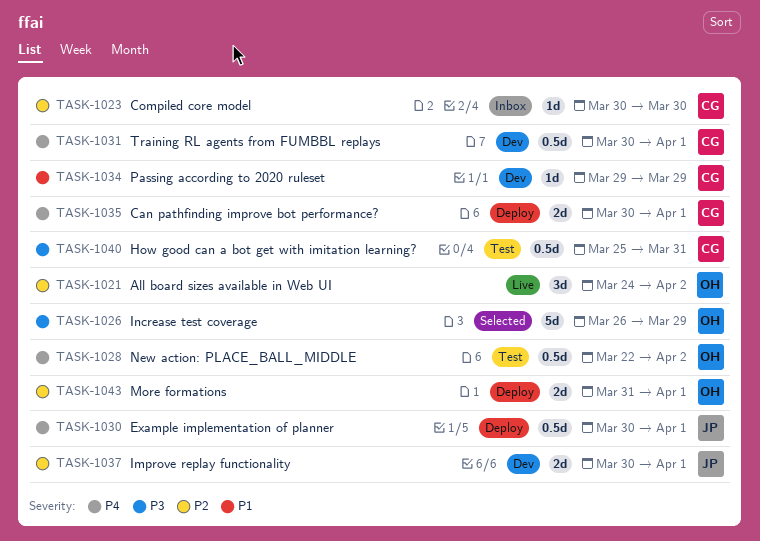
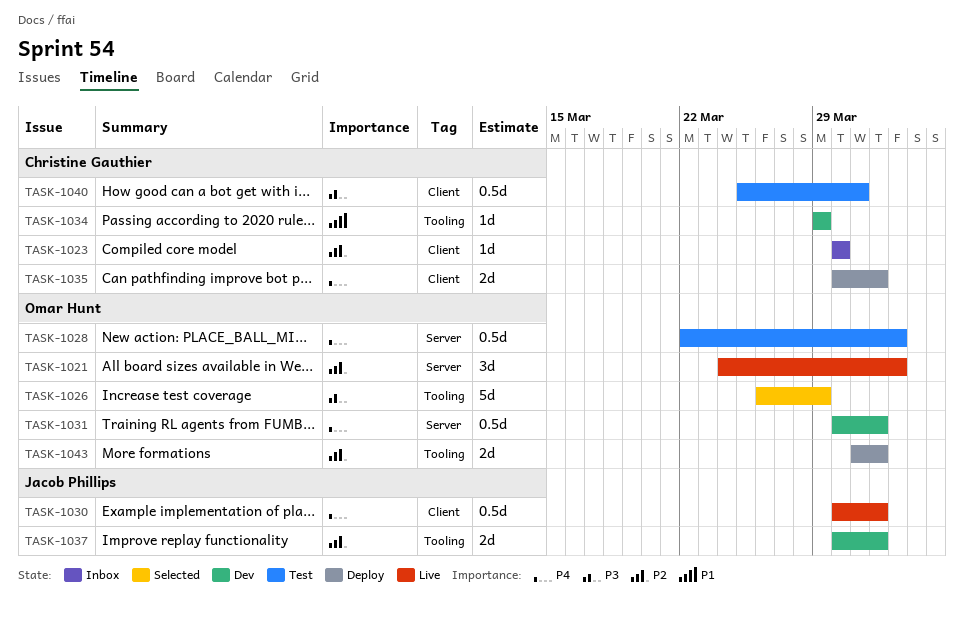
TASK-1030, status: Deploy -> Live
TASK-1031, owner: Christine Gauthier -> Omar Hunt

